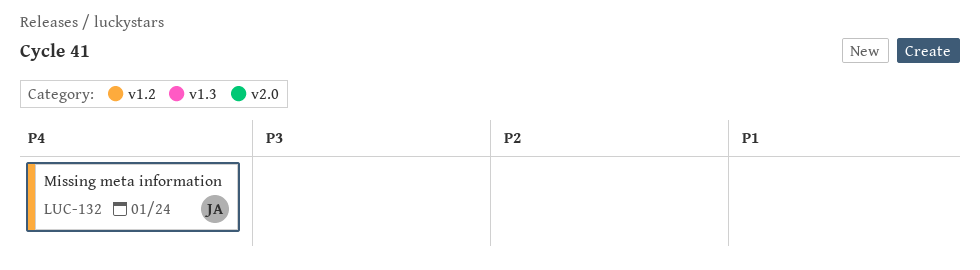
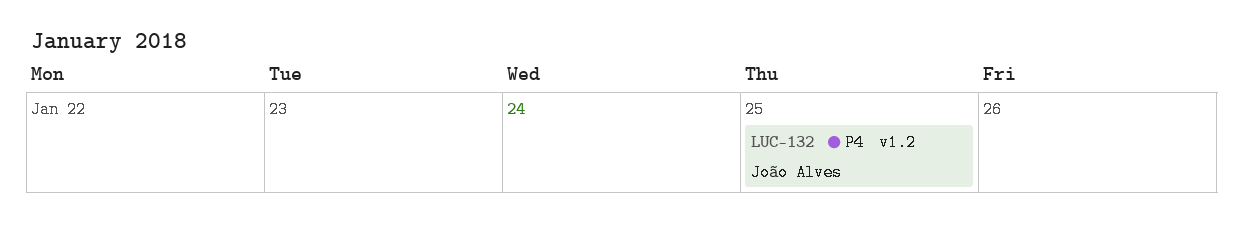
LUC-132, due: Jan 24 -> Jan 25

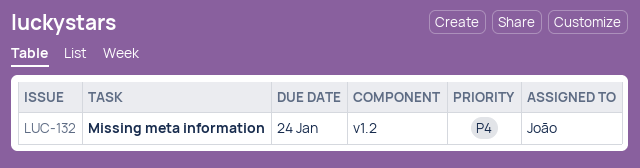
LUC-132, due: Jan 25 -> Jan 24

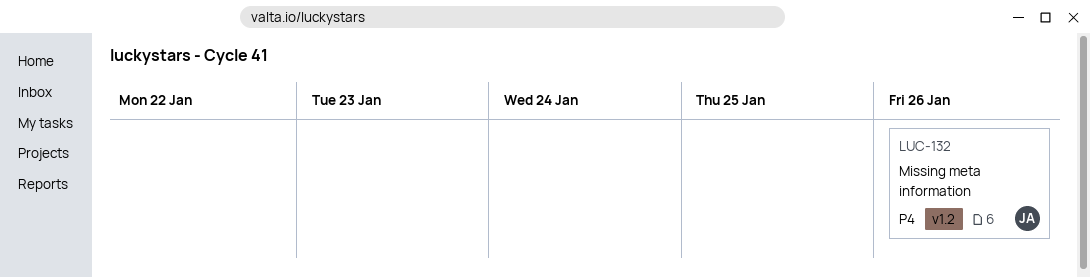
LUC-132, due: Jan 24 -> Jan 26

